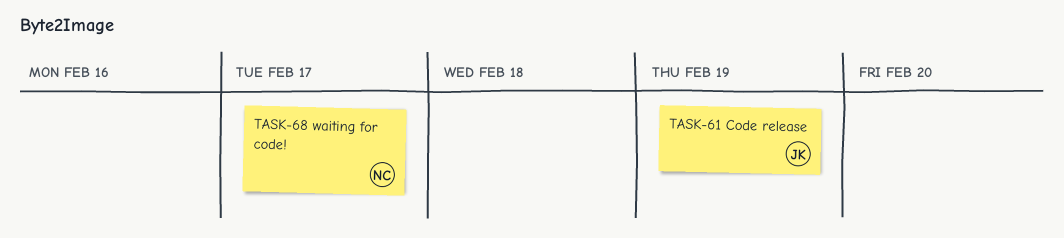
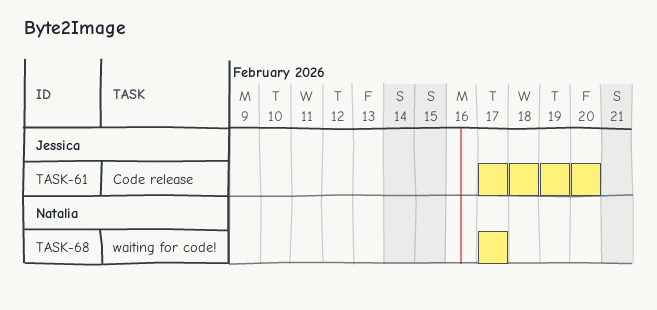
TASK-61, due: Feb 19 -> Feb 20

